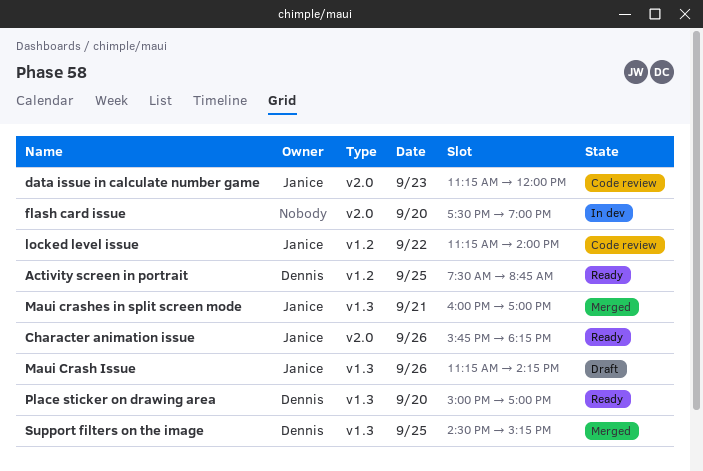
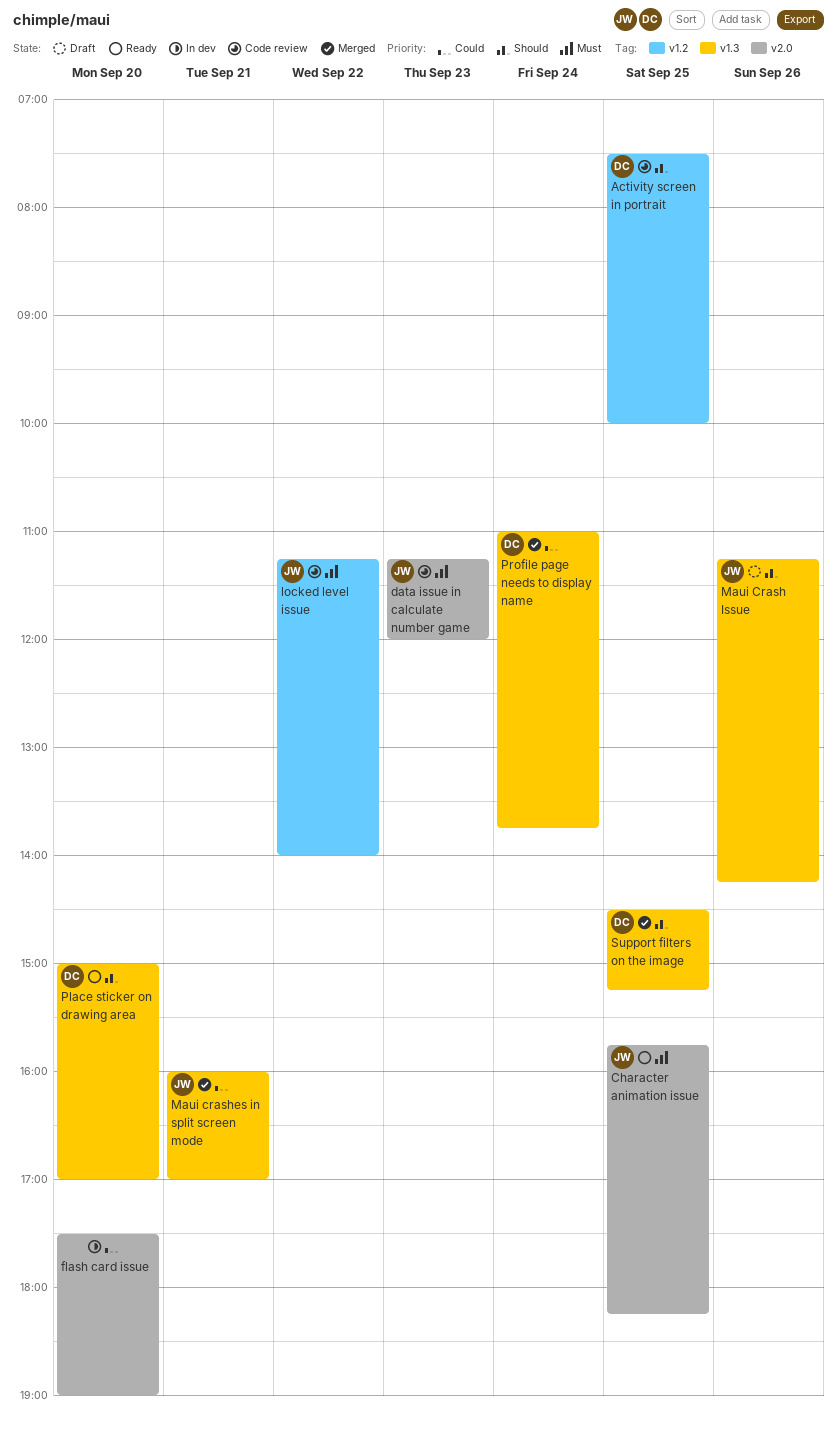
Activity screen in portrait, status: Ready -> Code review
Activity screen in portrait, ends: 08:45 -> 10:00
Character animation issue, day: Sep 26 -> Sep 25
Profile page needs to display name: none -> present

